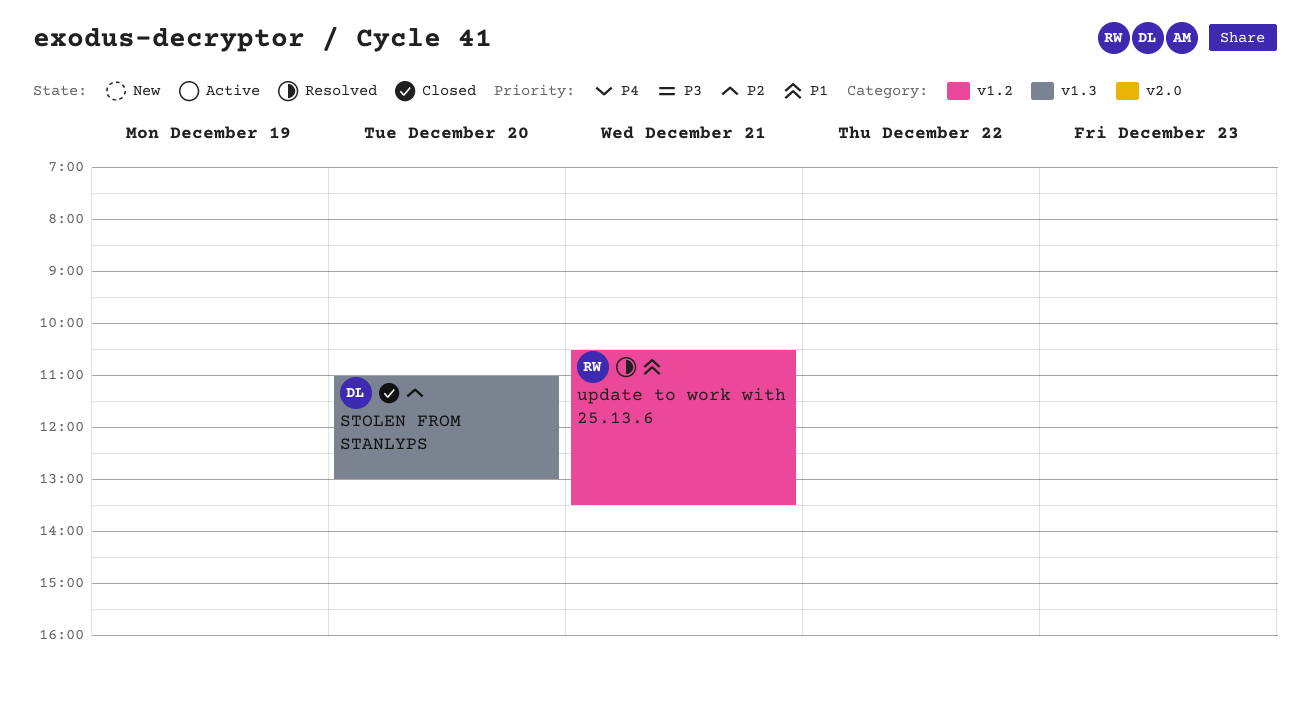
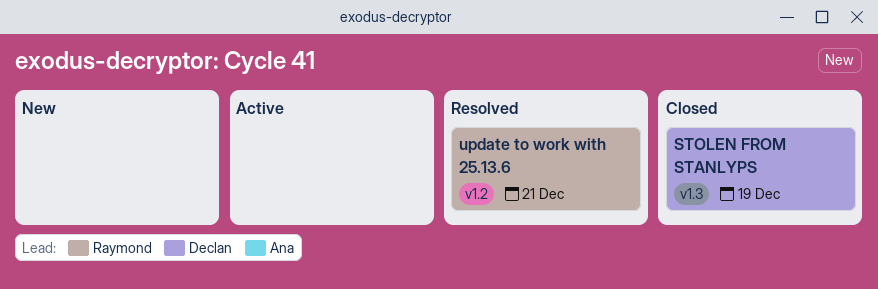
STOLEN FROM STANLYPS, day: Dec 20 -> Dec 19

